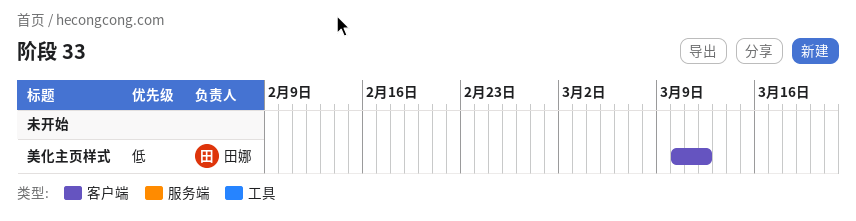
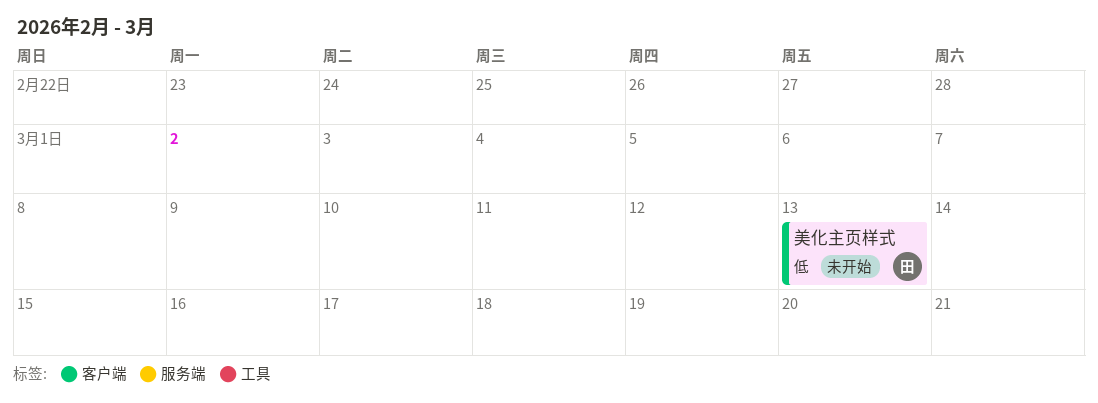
美化主页样式, due: Mar 12 -> Mar 13

